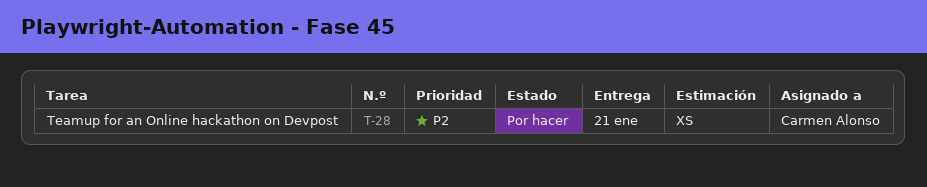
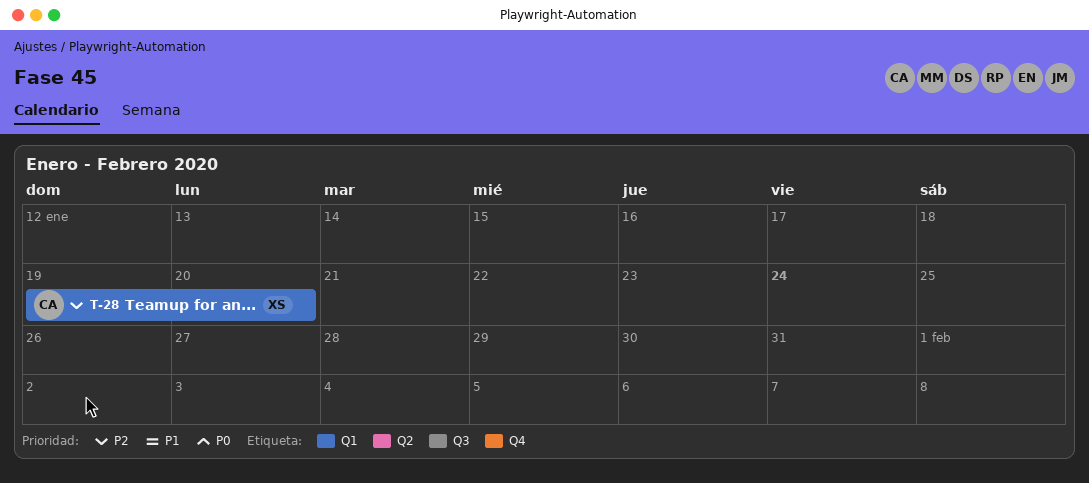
T-28, due: Jan 21 -> Jan 20

